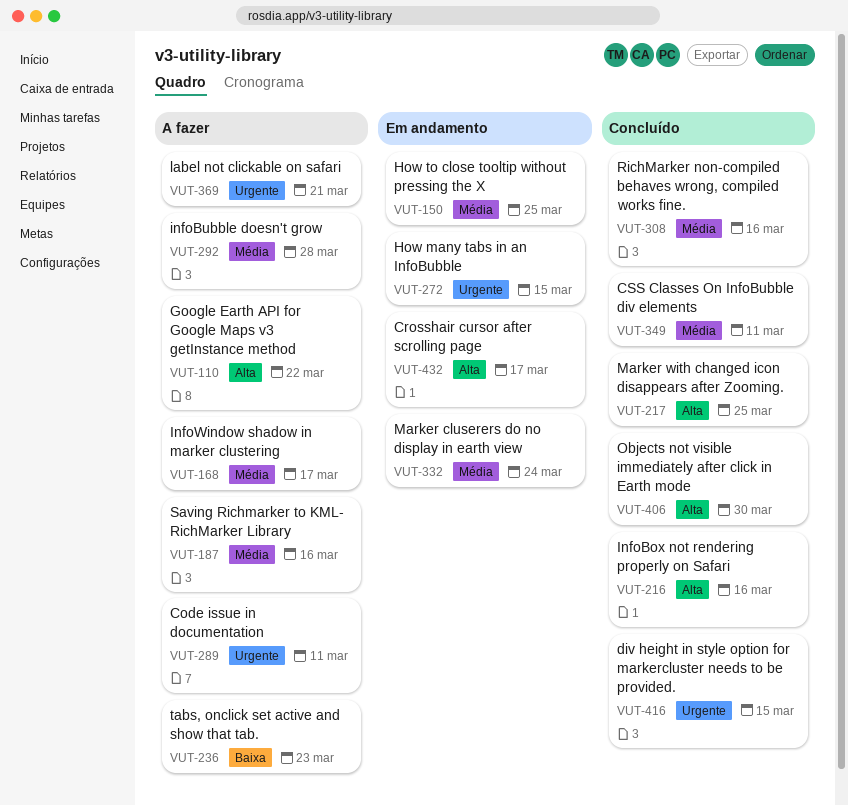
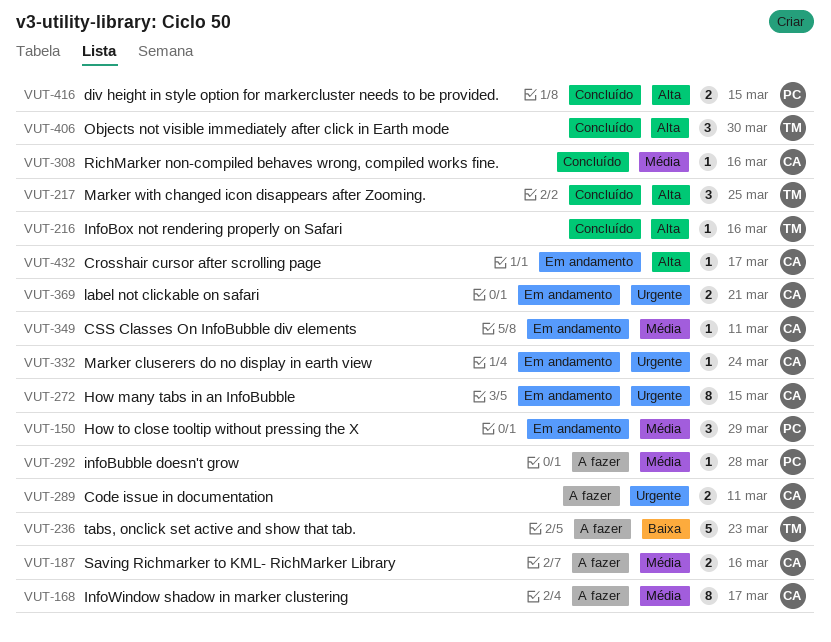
VUT-110: present -> none
VUT-150, due: Mar 25 -> Mar 29
VUT-332, priority: Média -> Urgente
VUT-349, status: Concluído -> Em andamento
VUT-369, status: A fazer -> Em andamento
VUT-416, priority: Urgente -> Alta

